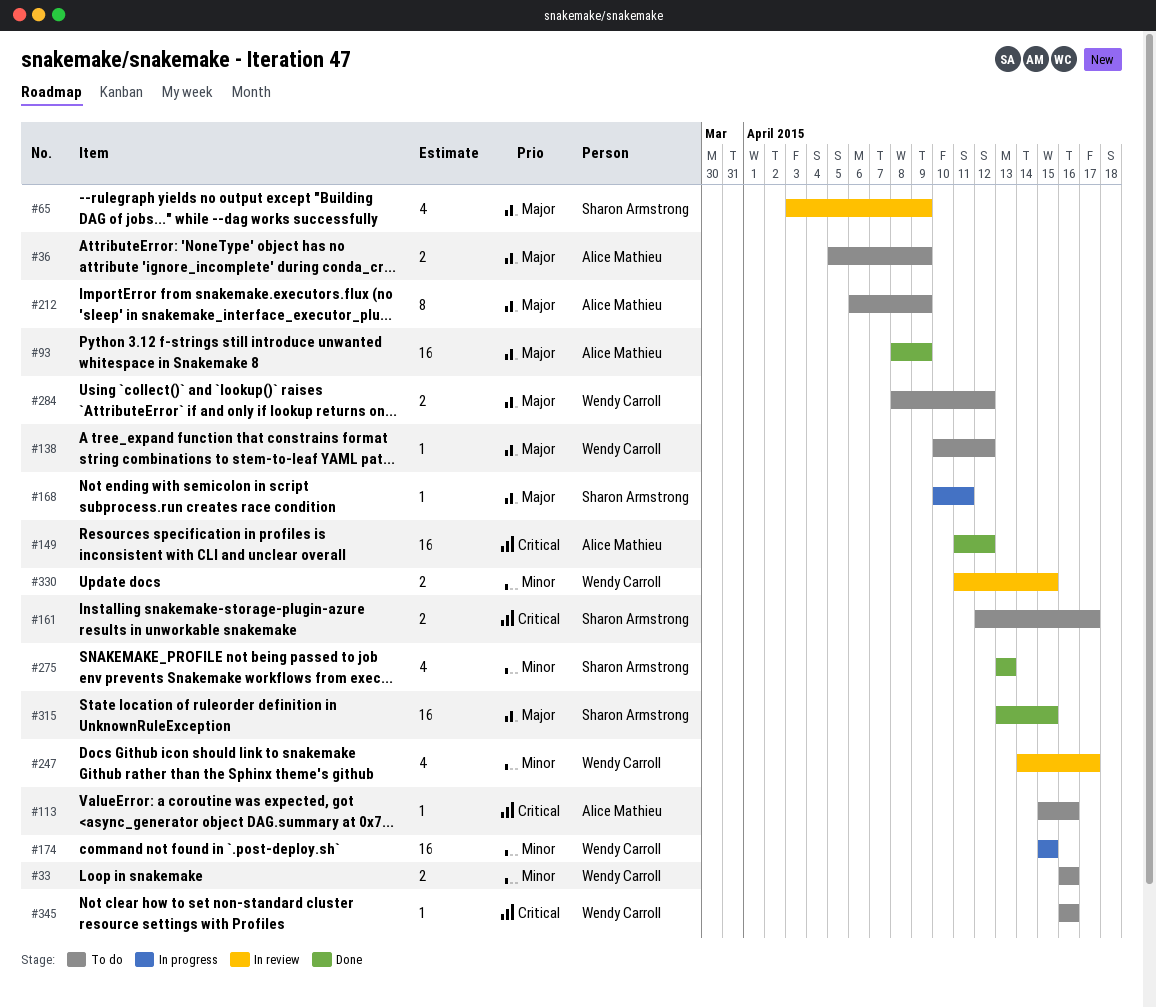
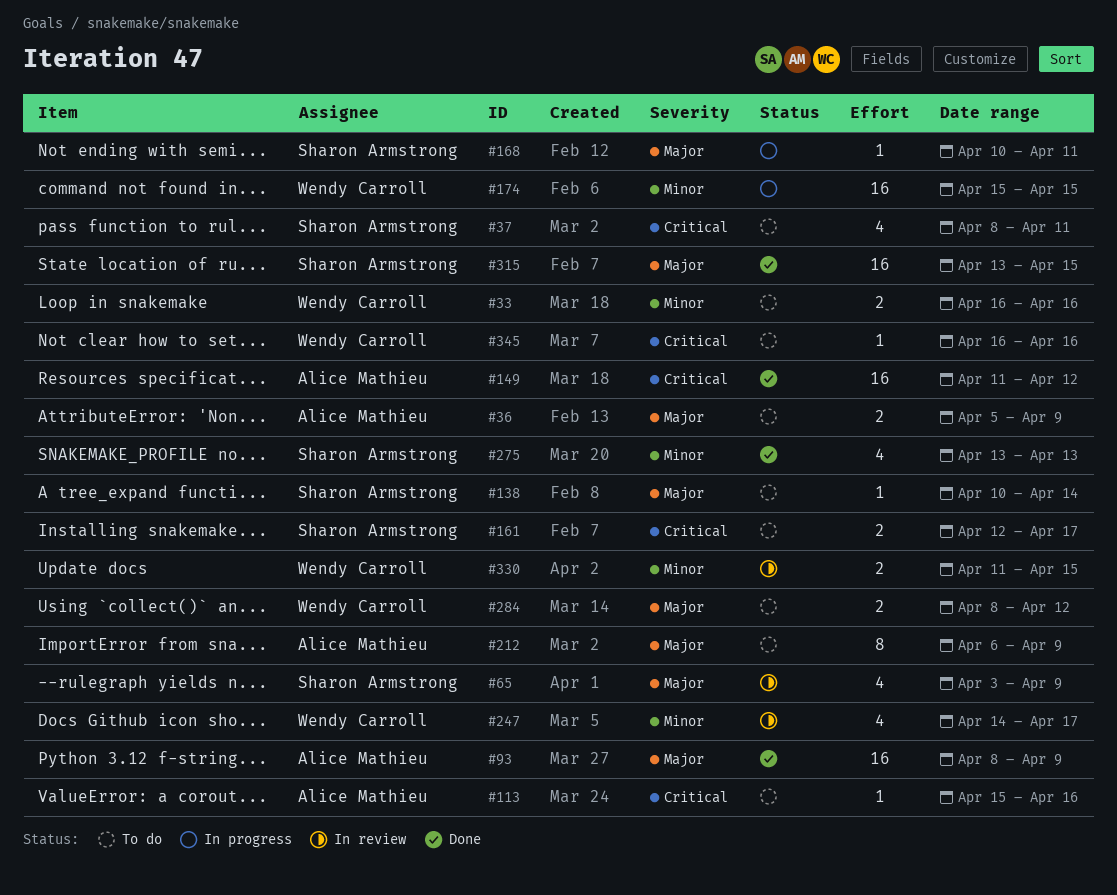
#37: none -> present
#138, owner: Wendy Carroll -> Sharon Armstrong
#138, due: Apr 12 -> Apr 14

